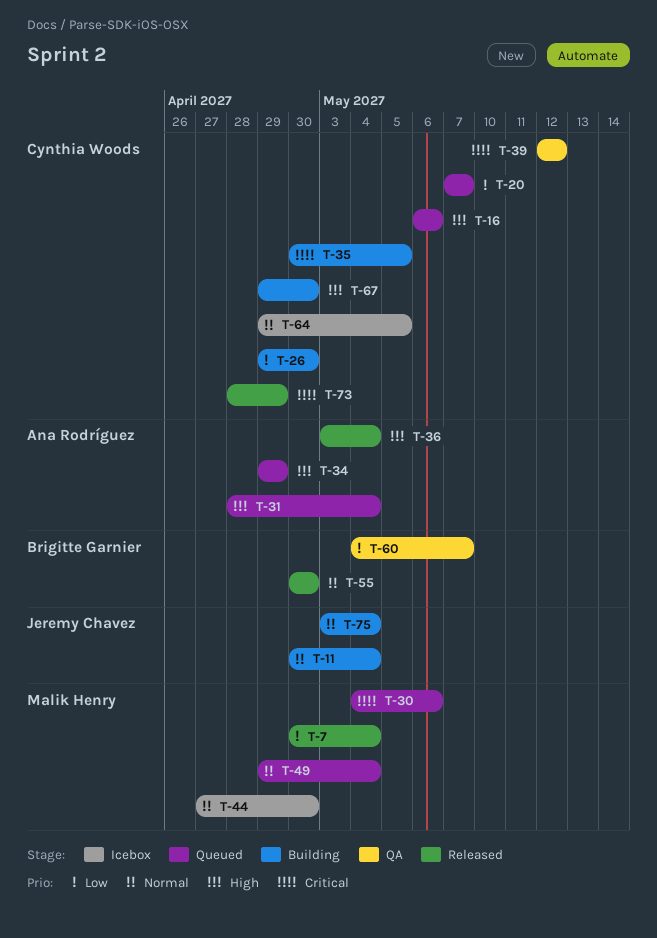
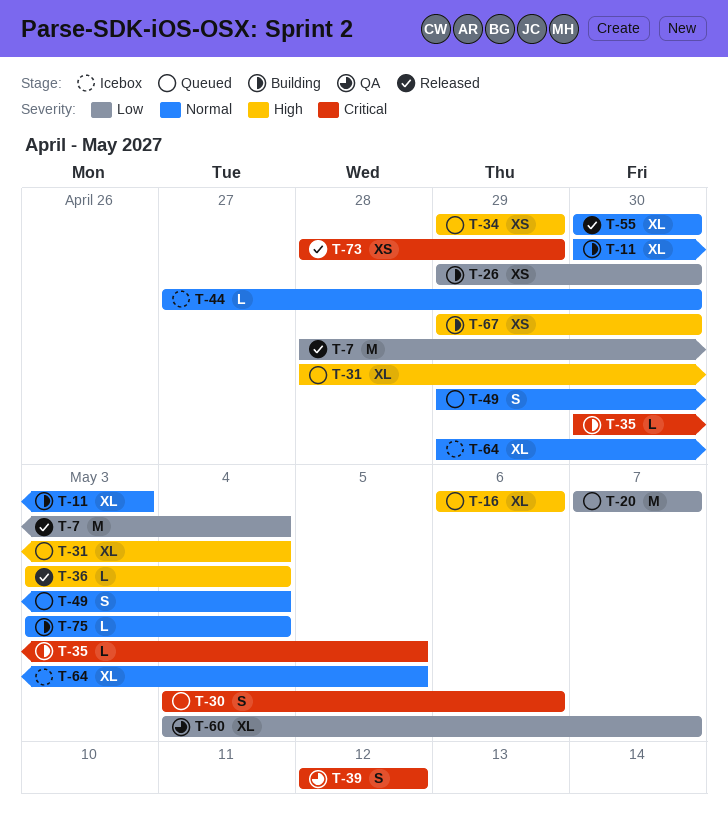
T-7, start: Apr 30 -> Apr 28
T-11, due: May 4 -> May 3

